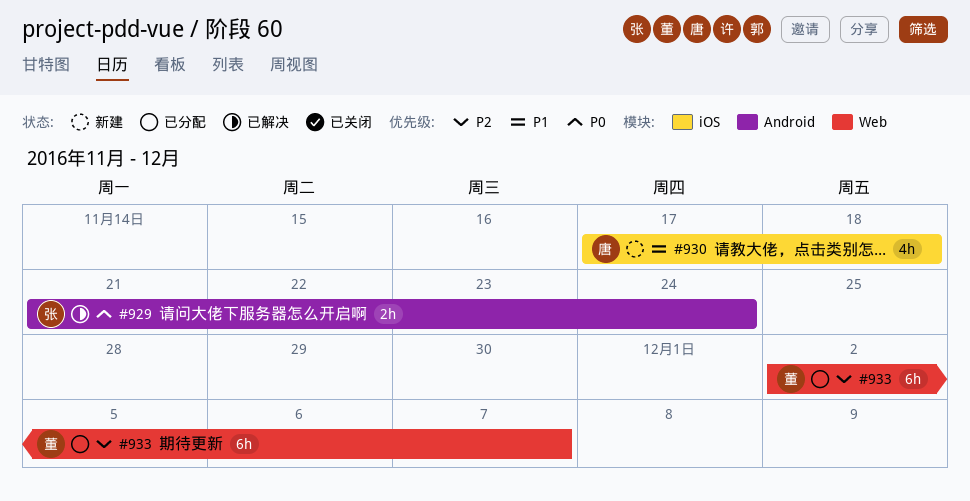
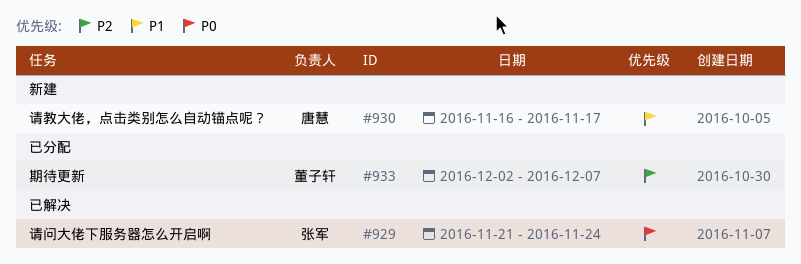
#930, start: Nov 17 -> Nov 16
#930, due: Nov 18 -> Nov 17

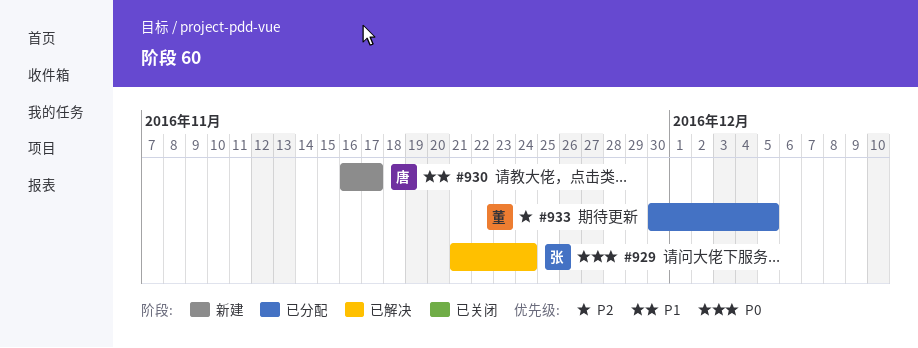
#933, start: Dec 2 -> Nov 30
#933, due: Dec 7 -> Dec 5

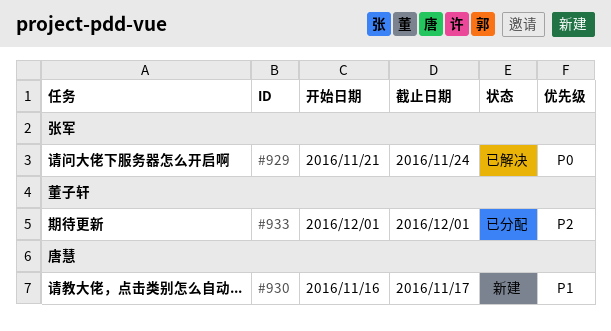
#933, start: Nov 30 -> Dec 1
#933, due: Dec 5 -> Dec 1

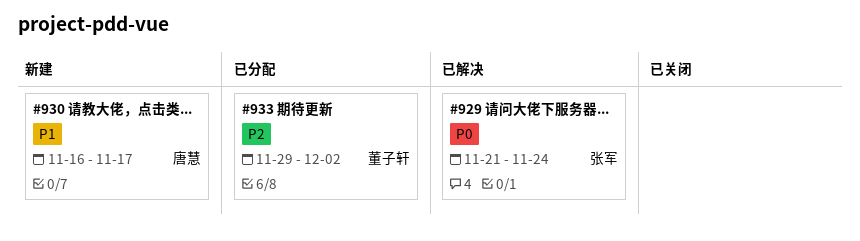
#933, start: Dec 1 -> Nov 29
#933, due: Dec 1 -> Dec 2

